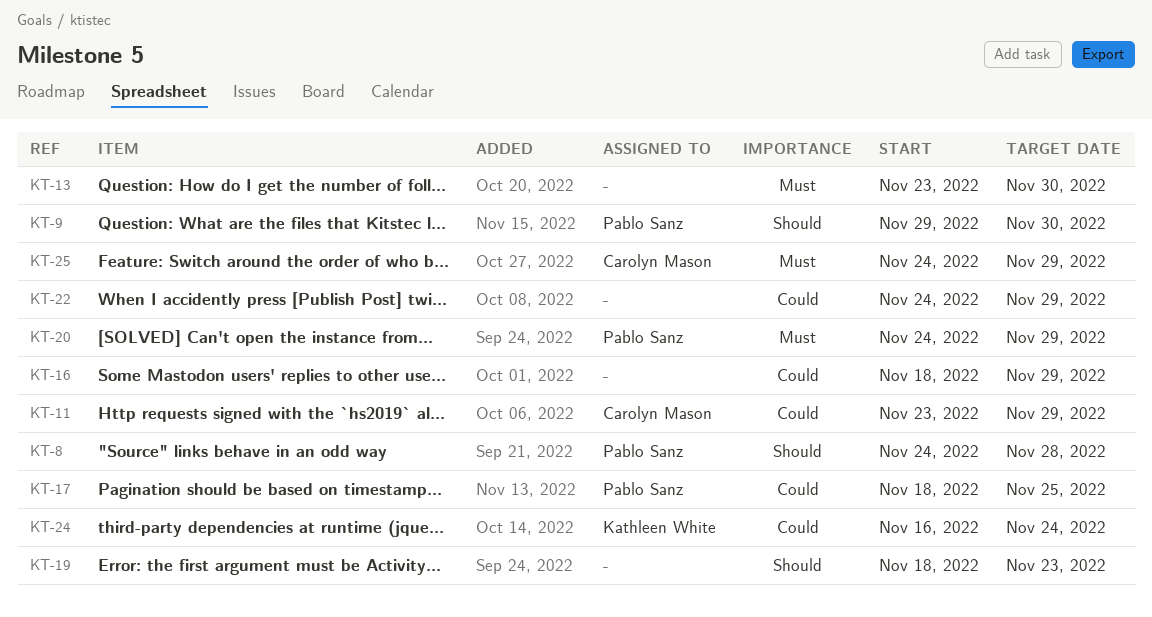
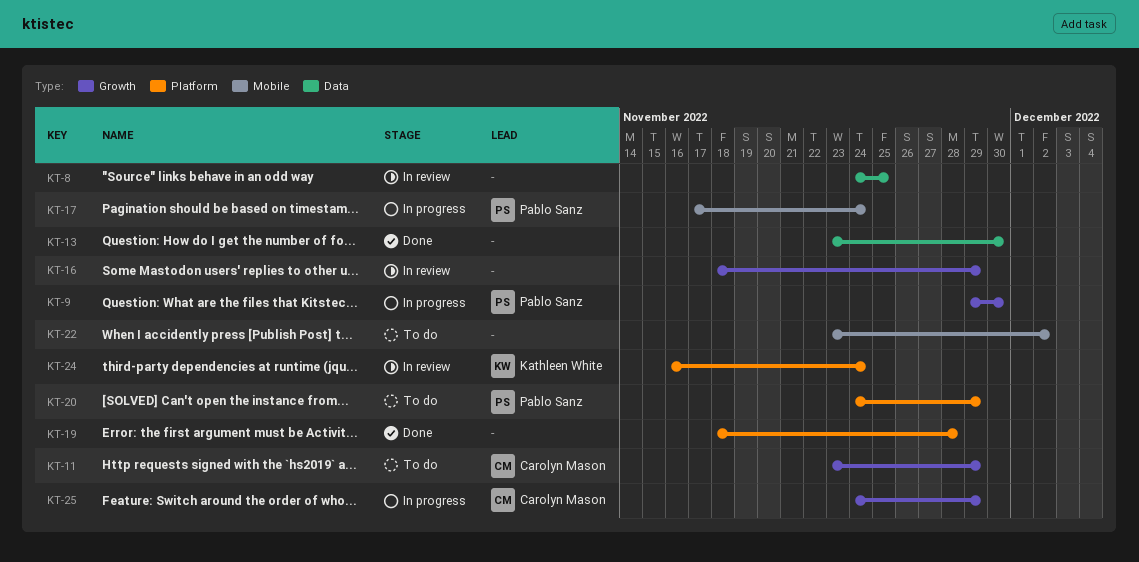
KT-8, owner: Pablo Sanz -> none
KT-8, due: Nov 28 -> Nov 25
KT-17, start: Nov 18 -> Nov 17
KT-17, due: Nov 25 -> Nov 24
KT-19, due: Nov 23 -> Nov 28
KT-22, start: Nov 24 -> Nov 23
KT-22, due: Nov 29 -> Dec 2

